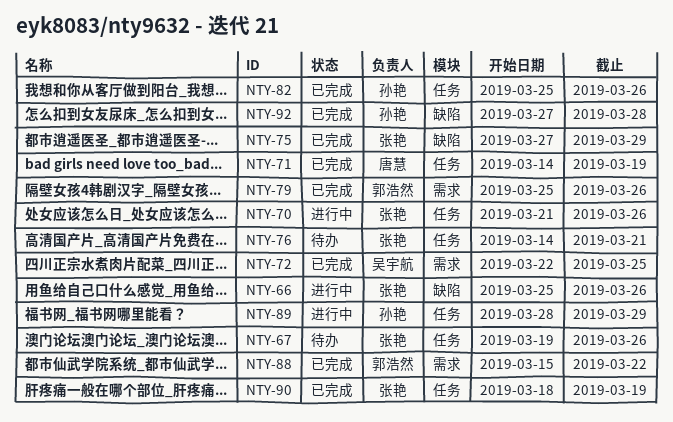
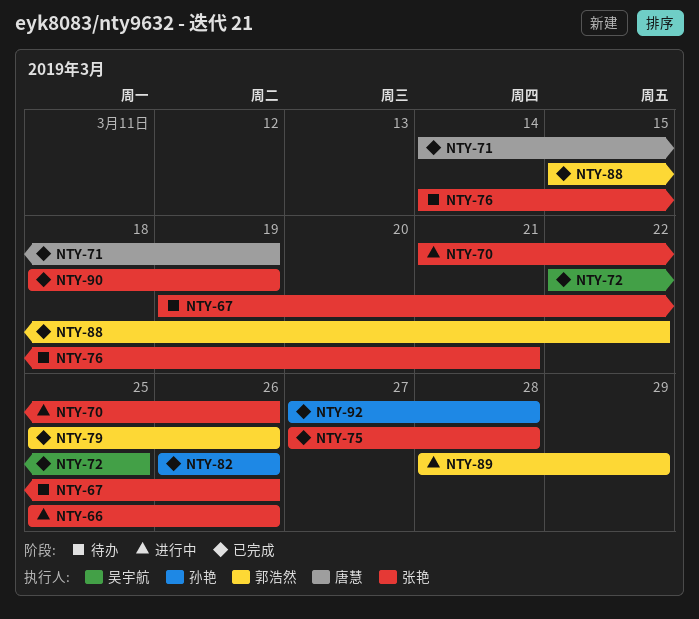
NTY-75, due: Mar 29 -> Mar 28
NTY-82, start: Mar 25 -> Mar 26
NTY-89, owner: 孙艳 -> 郭浩然

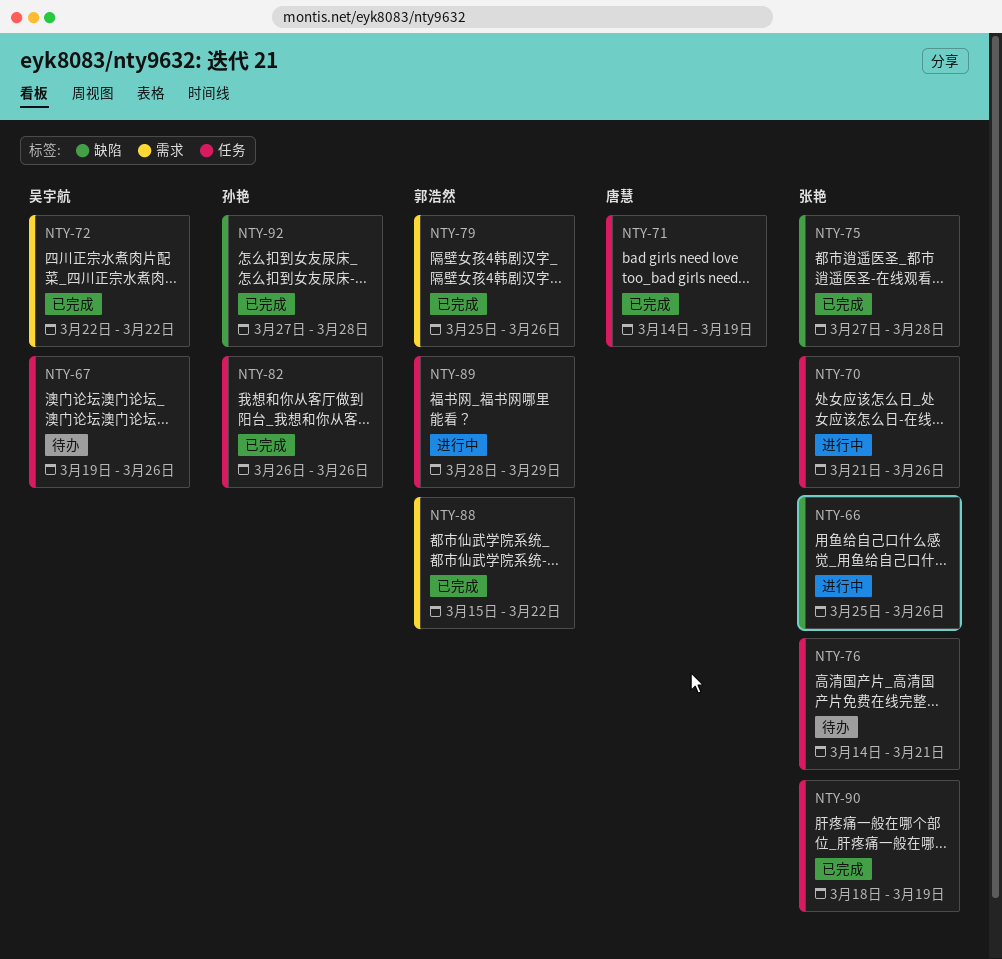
NTY-67, owner: 张艳 -> 吴宇航
NTY-72, due: Mar 25 -> Mar 22

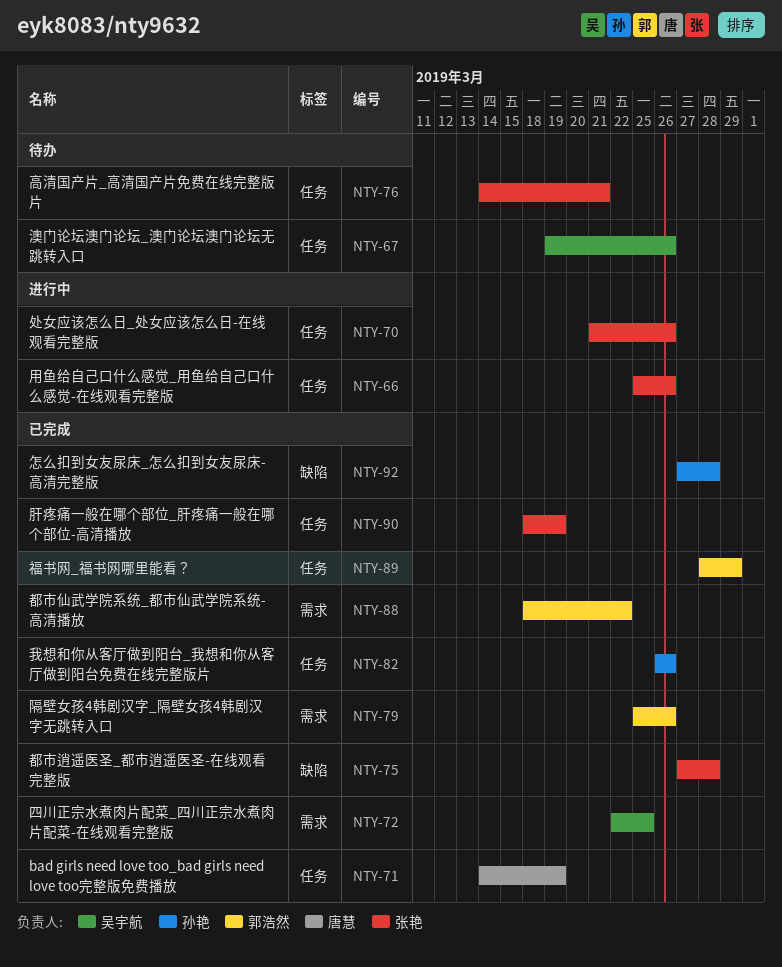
NTY-66, label: 缺陷 -> 任务
NTY-72, due: Mar 22 -> Mar 25
NTY-88, start: Mar 15 -> Mar 18
NTY-89, status: 进行中 -> 已完成

